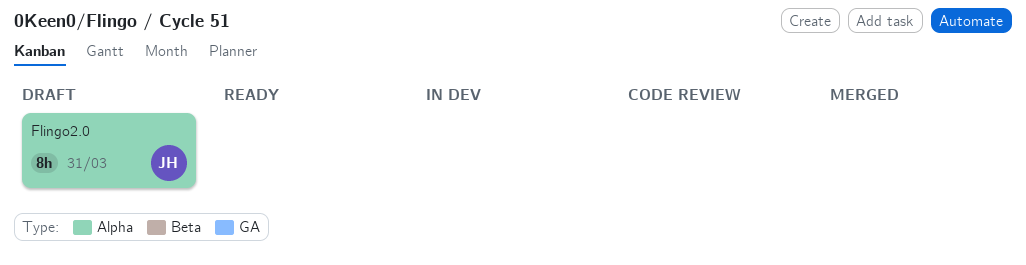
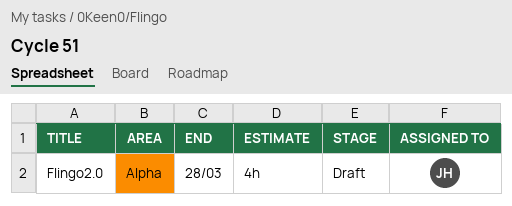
Flingo2.0, estimate: 8h -> 4h
Flingo2.0, due: Mar 31 -> Mar 28

